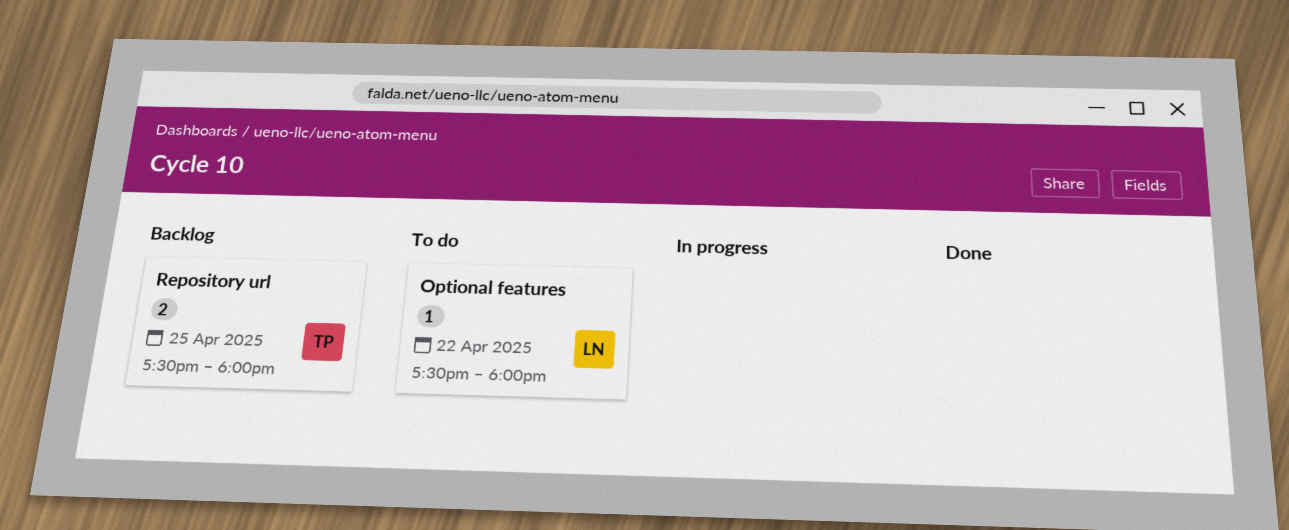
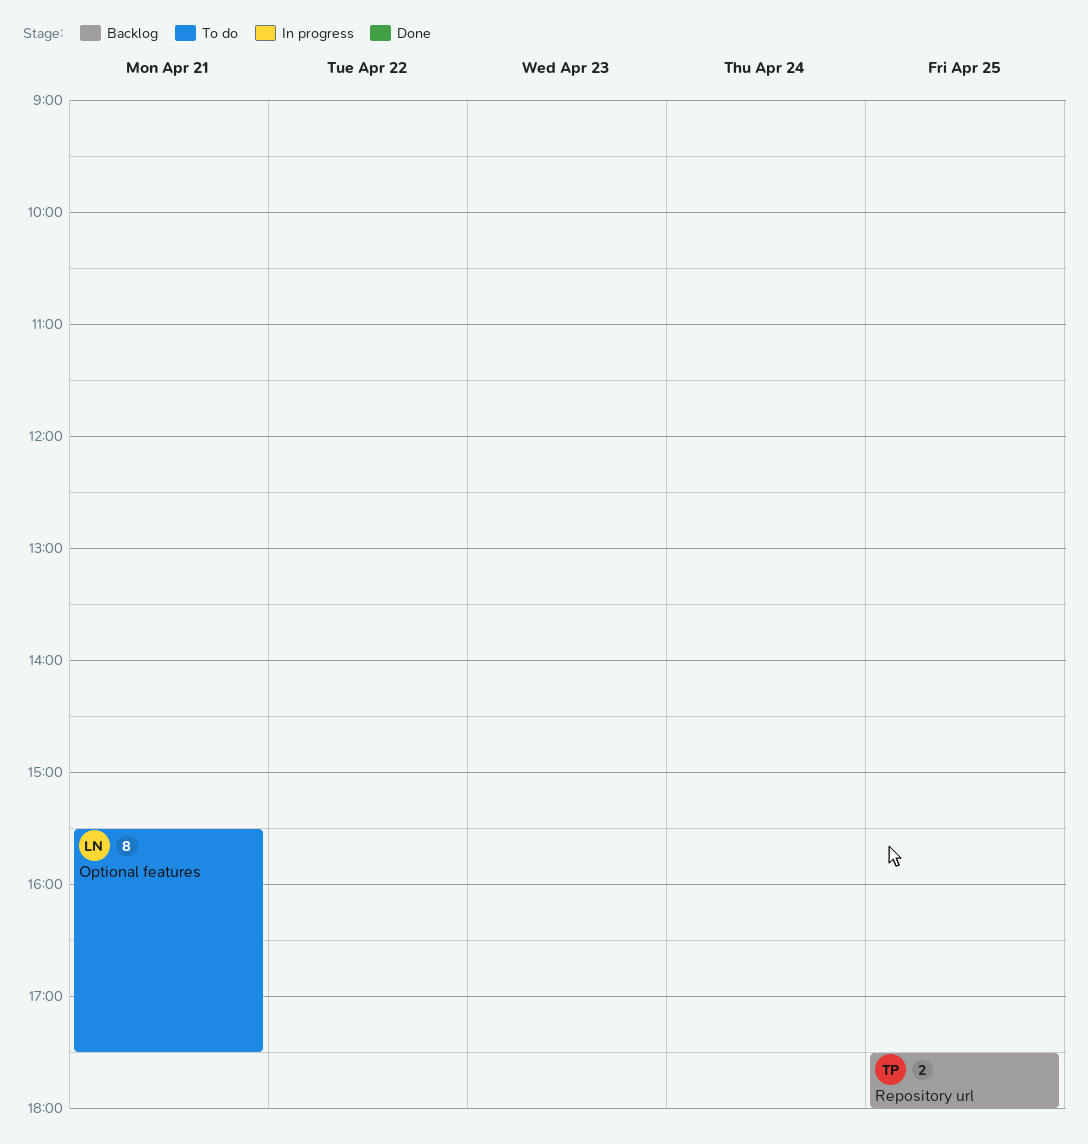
Optional features, estimate: 1 -> 8
Optional features, day: Apr 22 -> Apr 21
Optional features, begins: 17:30 -> 15:30
Optional features, ends: 18:00 -> 17:30

